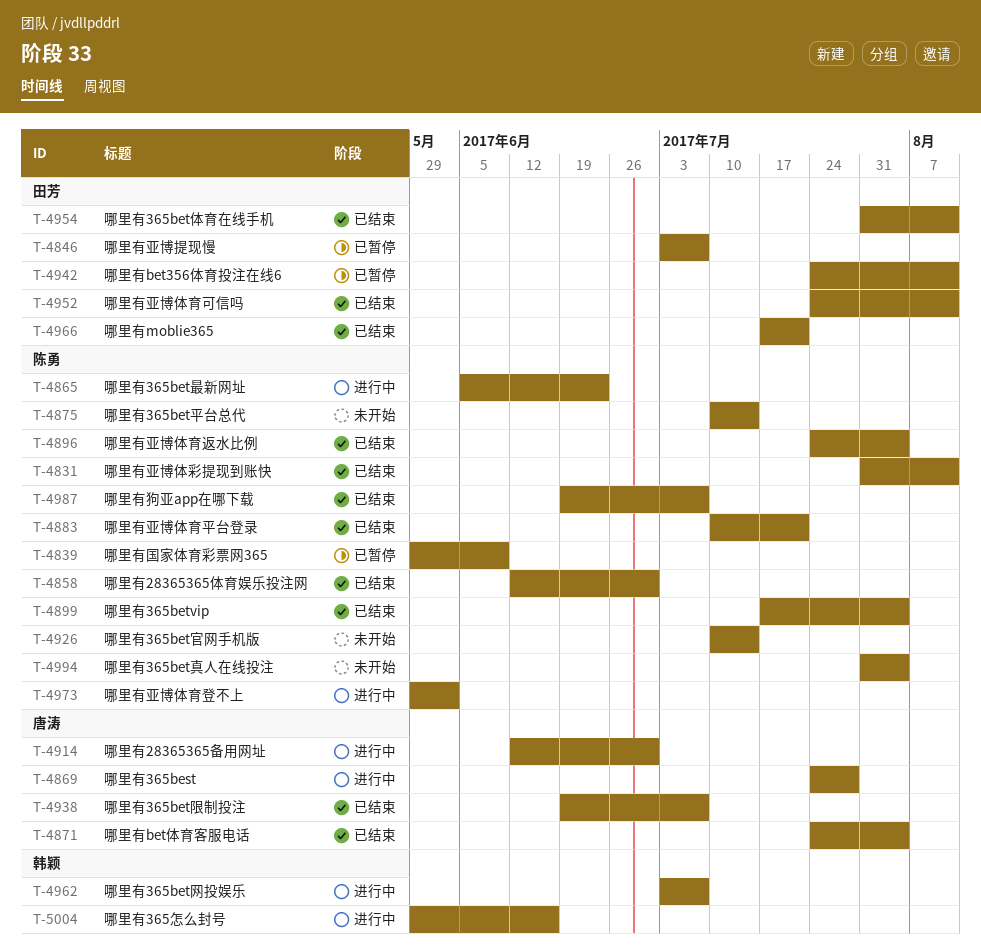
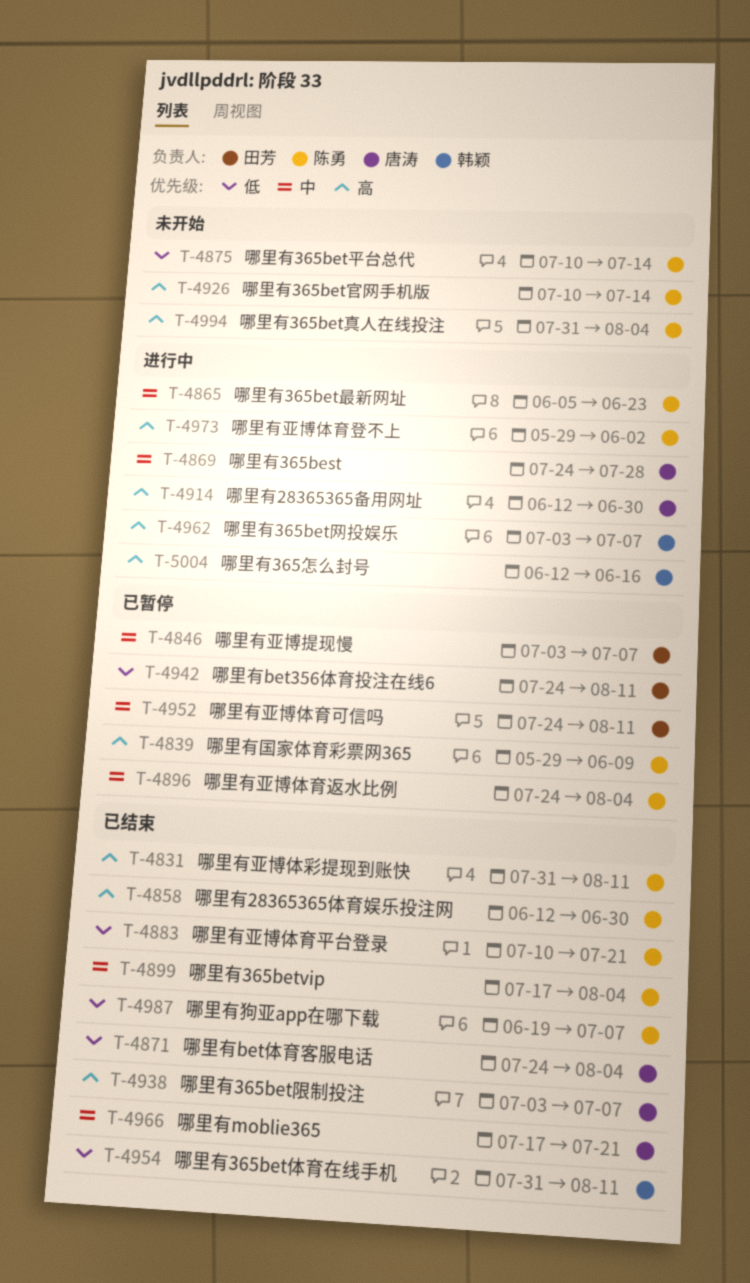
T-4896, status: 已结束 -> 已暂停
T-4938, start: Jun 19 -> Jul 3
T-4952, status: 已结束 -> 已暂停
T-4954, owner: 田芳 -> 韩颖
T-4966, owner: 田芳 -> 唐涛
T-5004, start: May 29 -> Jun 12

